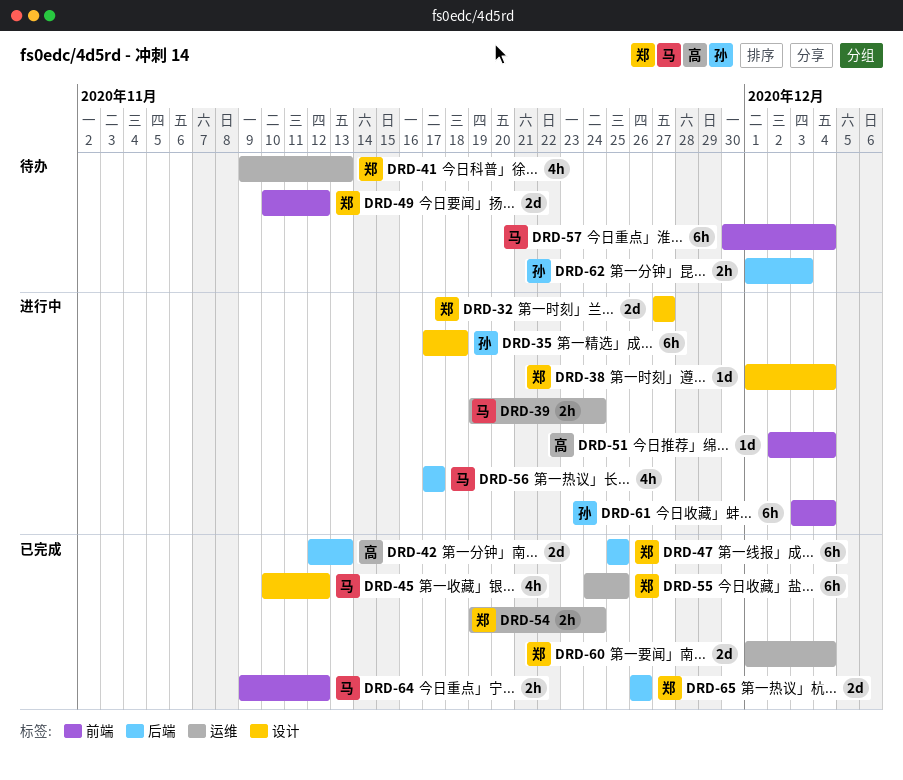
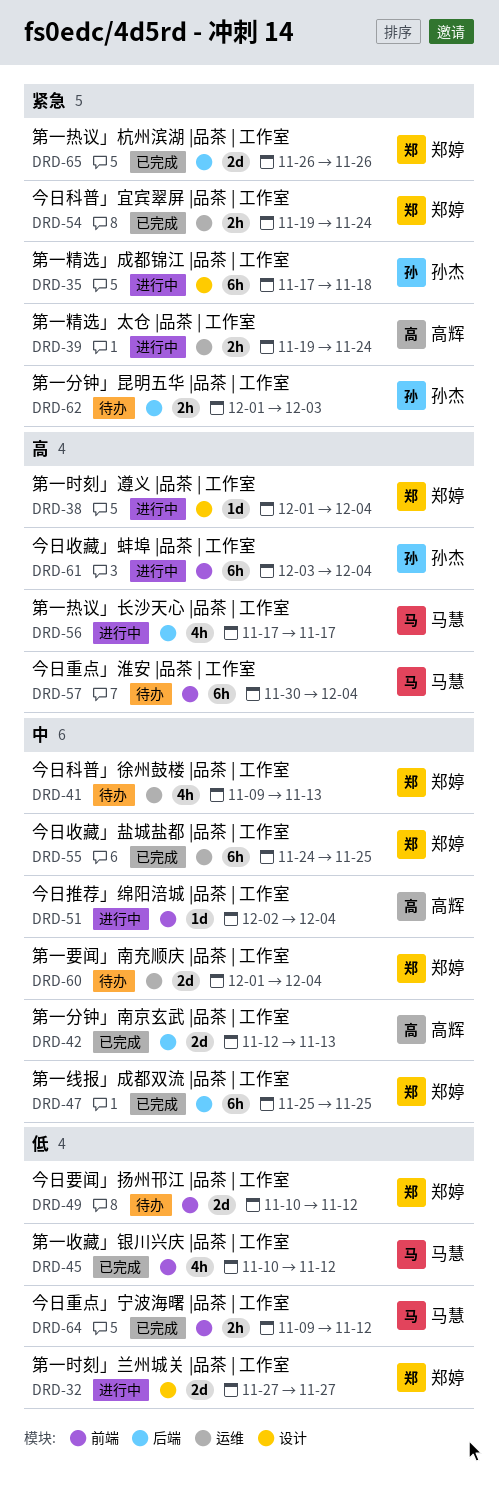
DRD-39, owner: 马慧 -> 高辉
DRD-45, label: 设计 -> 前端
DRD-60, status: 已完成 -> 待办

